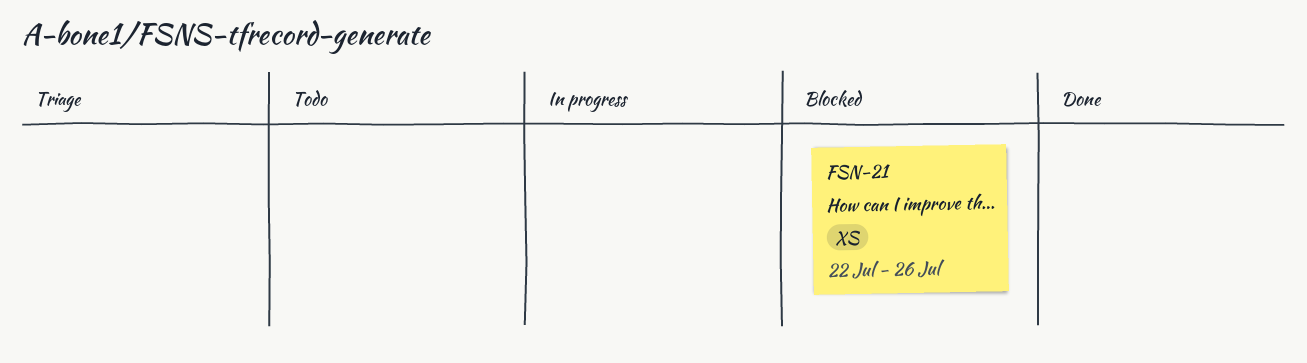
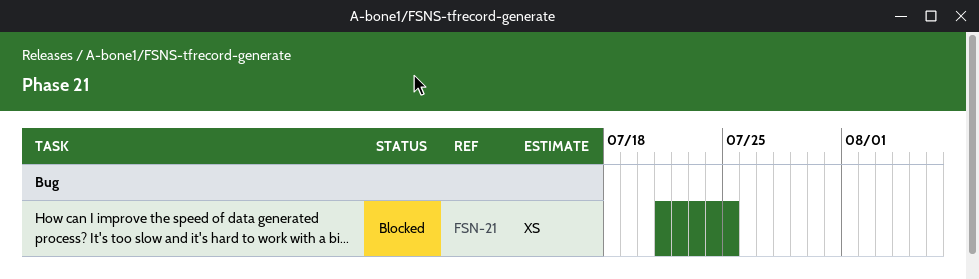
FSN-21, start: Jul 22 -> Jul 21
FSN-21, due: Jul 26 -> Jul 25

